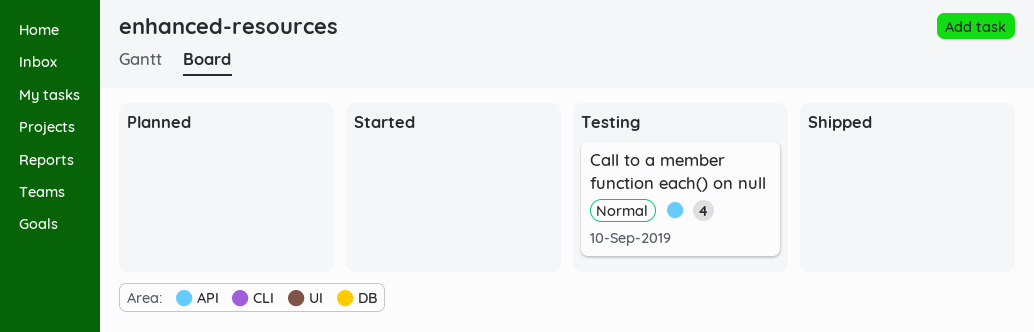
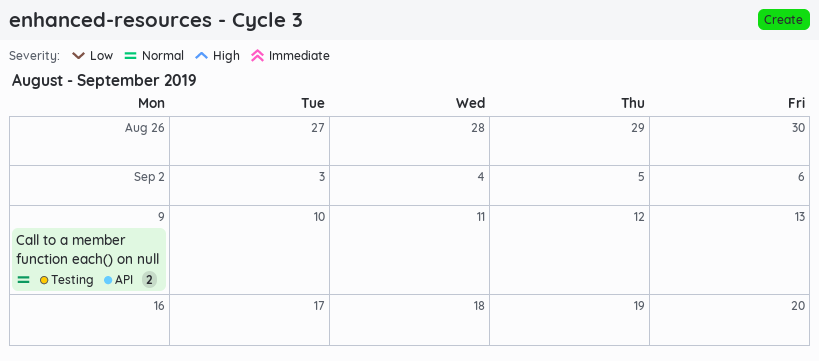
Call to a member function each() on null, estimate: 4 -> 2
Call to a member function each() on null, due: Sep 10 -> Sep 9

